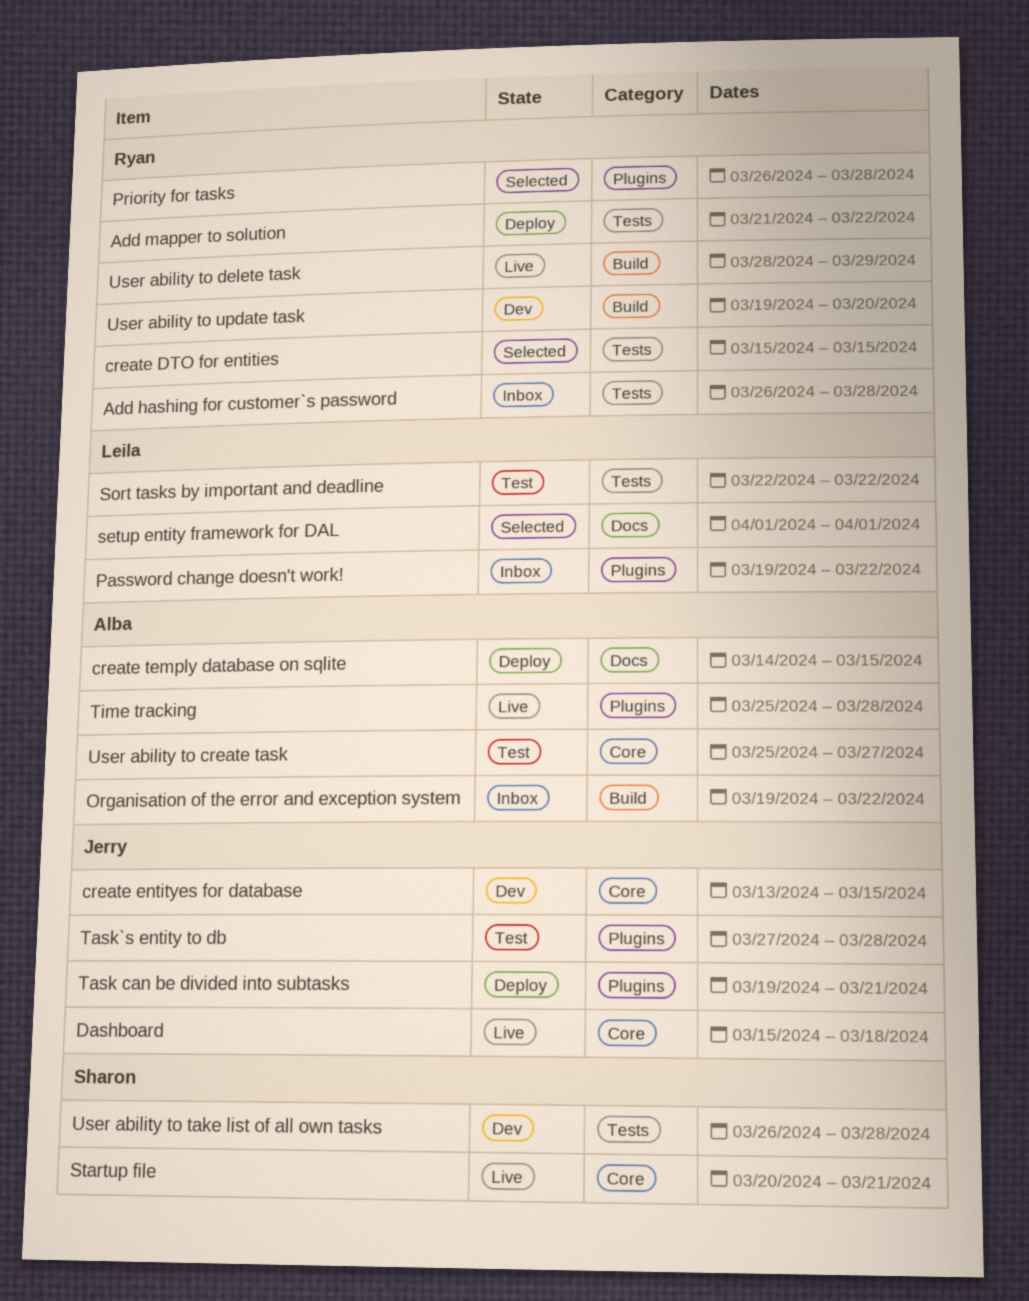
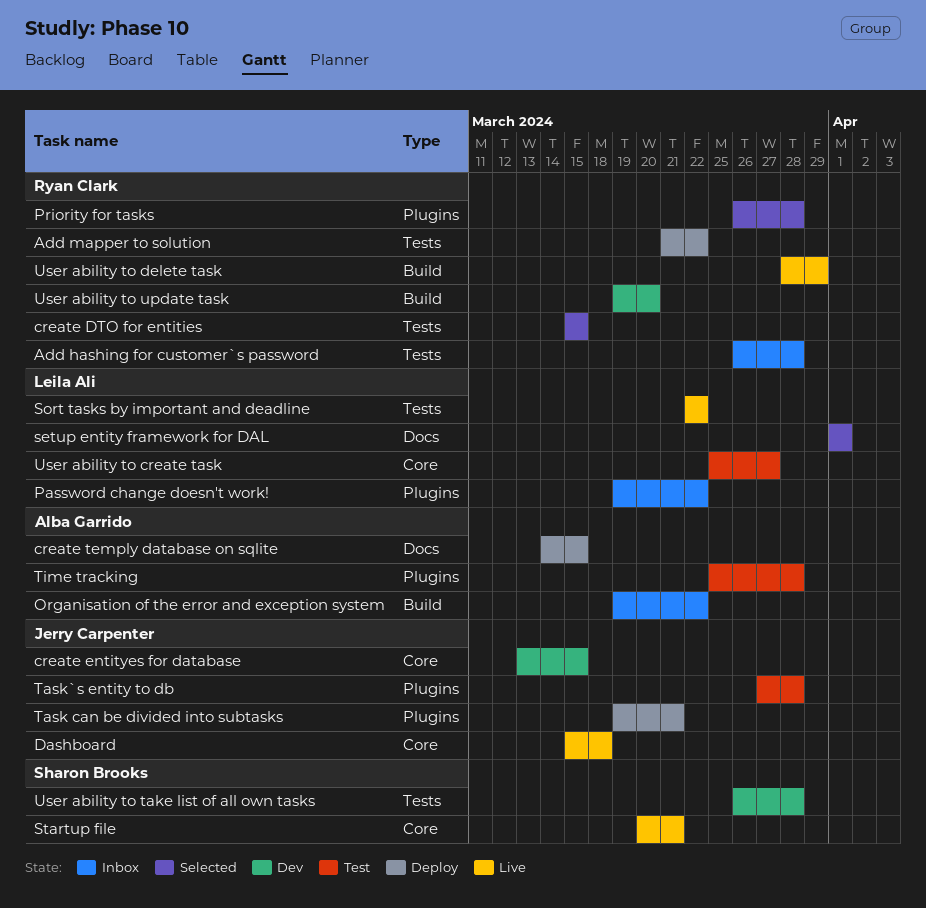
Sort tasks by important and deadline, status: Test -> Live
Time tracking, status: Live -> Test
User ability to create task, owner: Alba Garrido -> Leila Ali

